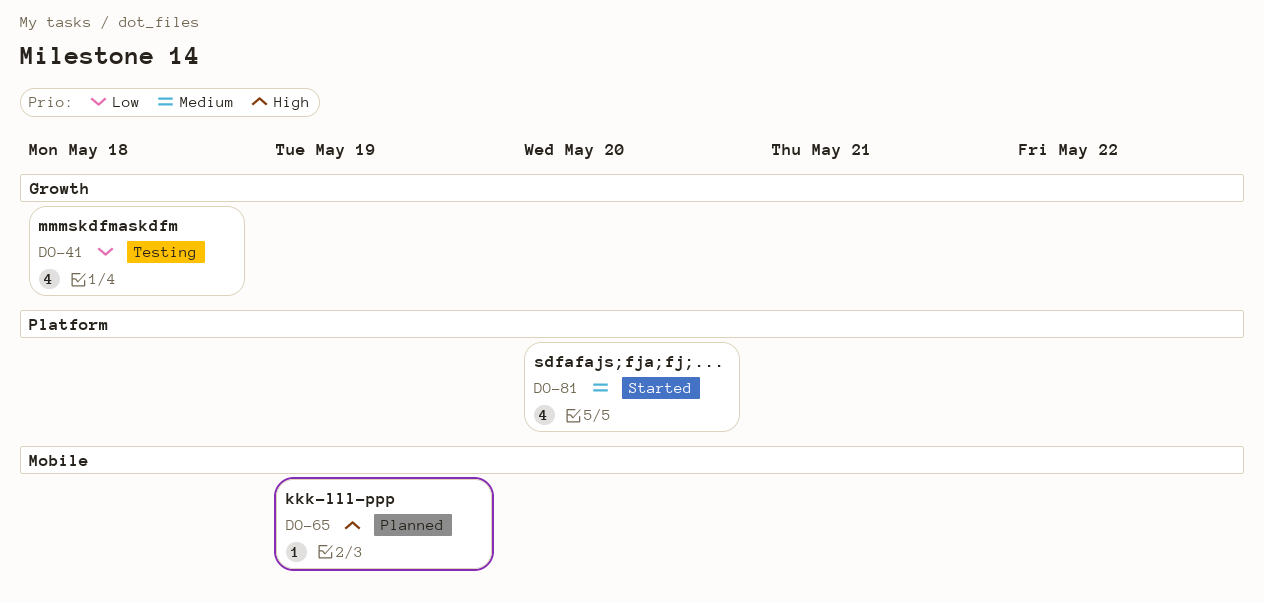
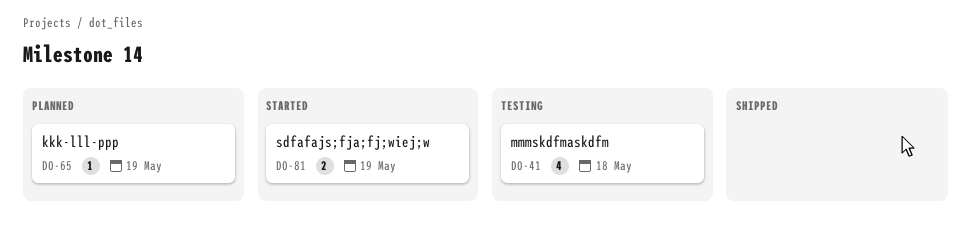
DO-81, estimate: 4 -> 2
DO-81, due: May 20 -> May 19

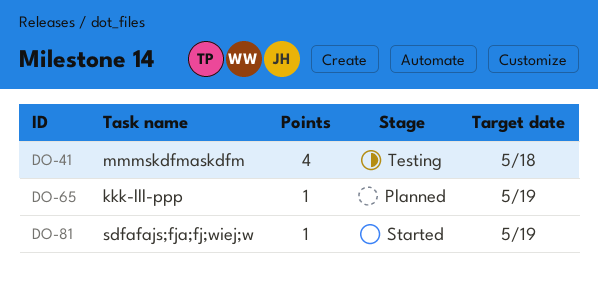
DO-81, estimate: 2 -> 1

